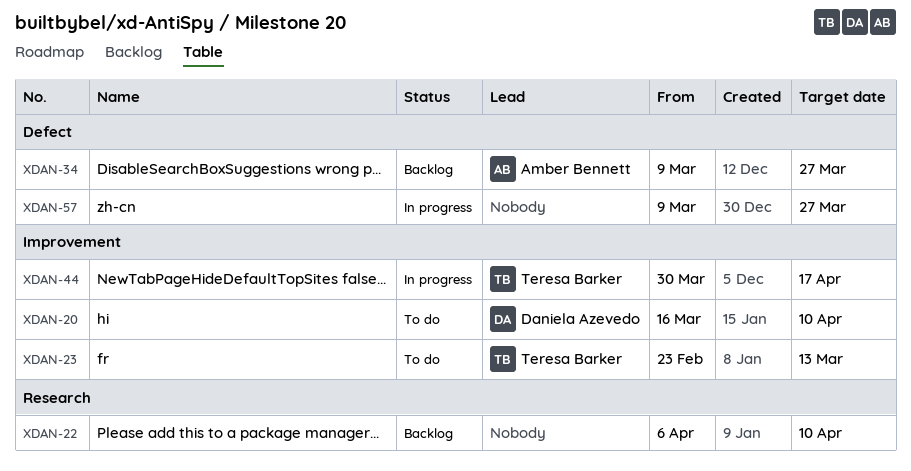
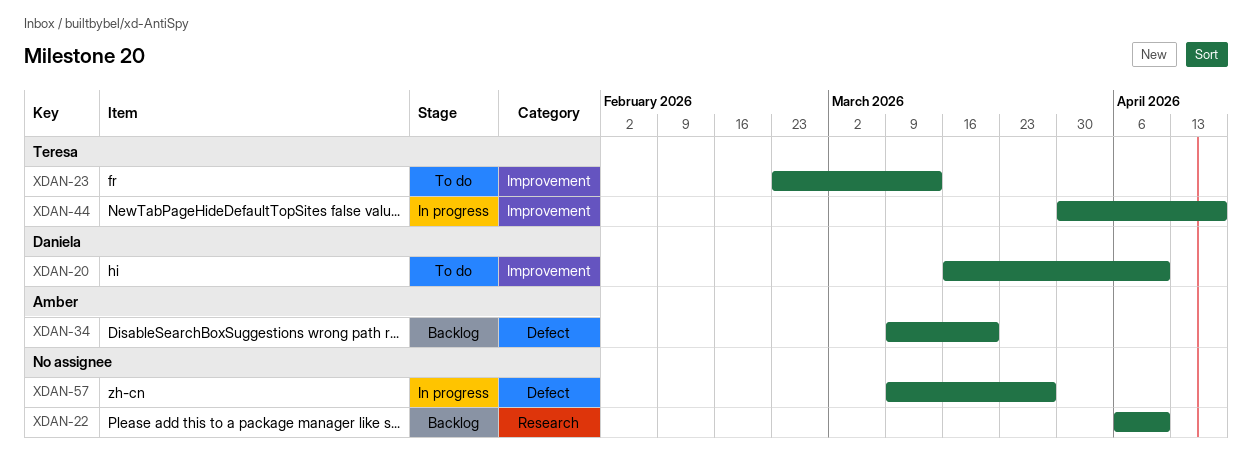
XDAN-34, due: Mar 27 -> Mar 20

